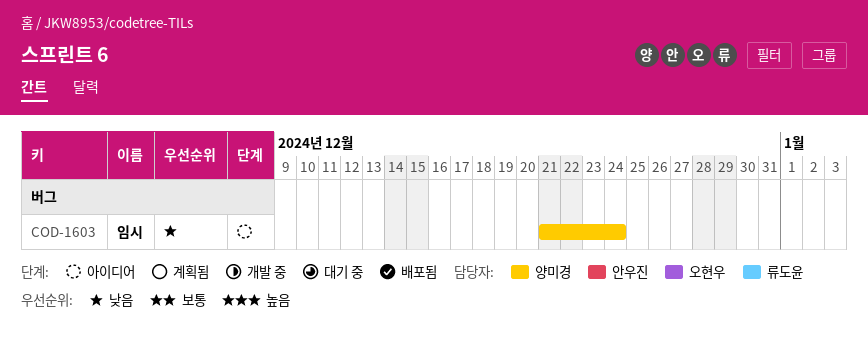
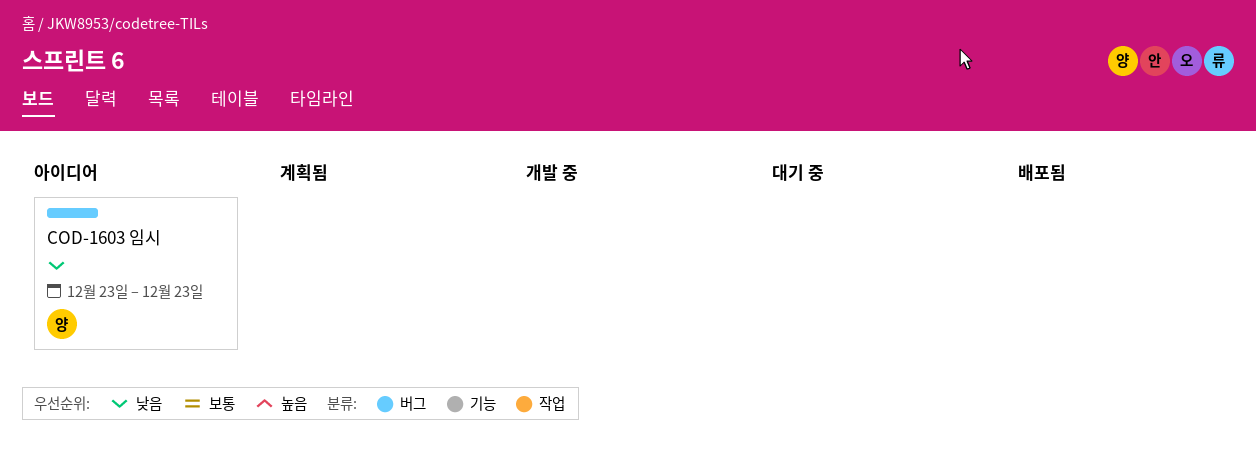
COD-1603, start: Dec 21 -> Dec 23
COD-1603, due: Dec 24 -> Dec 23

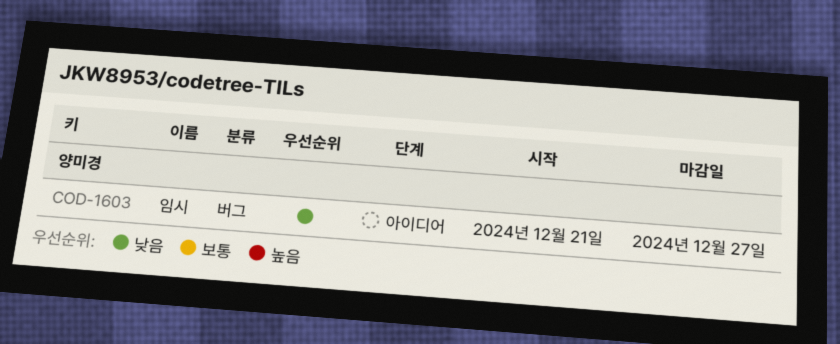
COD-1603, start: Dec 23 -> Dec 21
COD-1603, due: Dec 23 -> Dec 27

